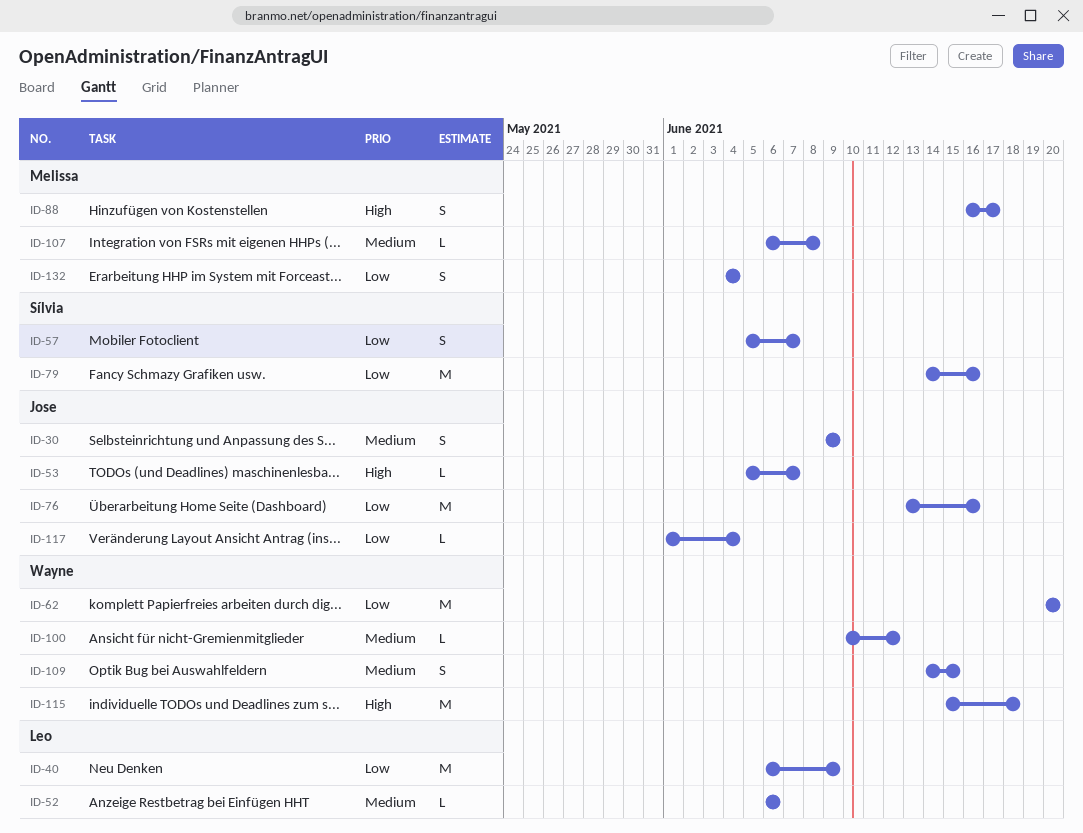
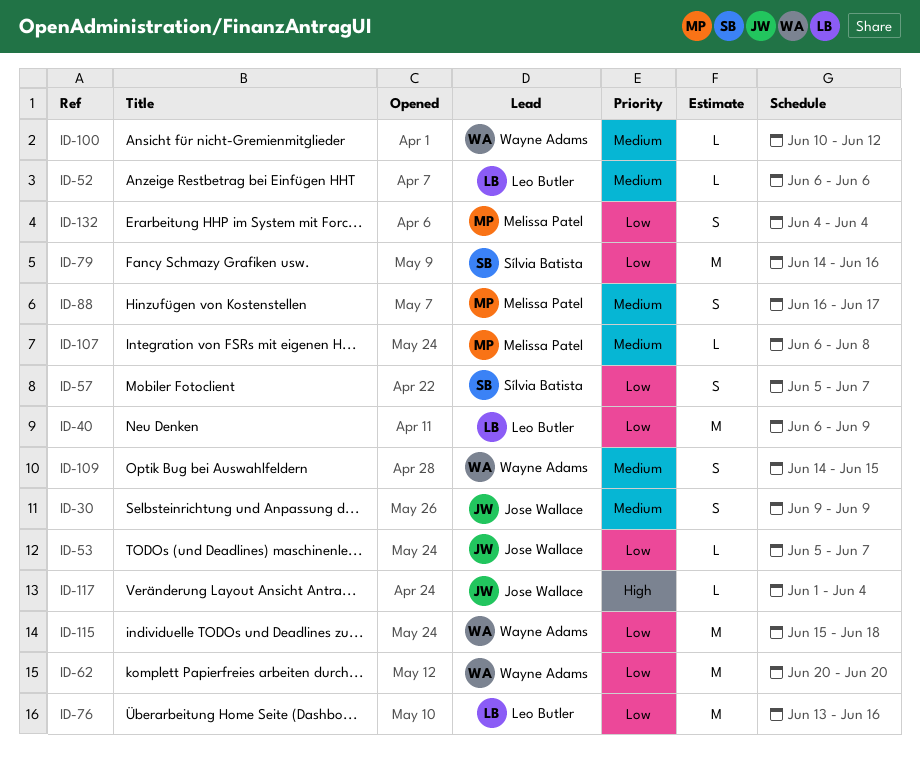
ID-53, priority: High -> Low
ID-76, owner: Jose Wallace -> Leo Butler
ID-88, priority: High -> Medium
ID-115, priority: High -> Low
ID-117, priority: Low -> High

